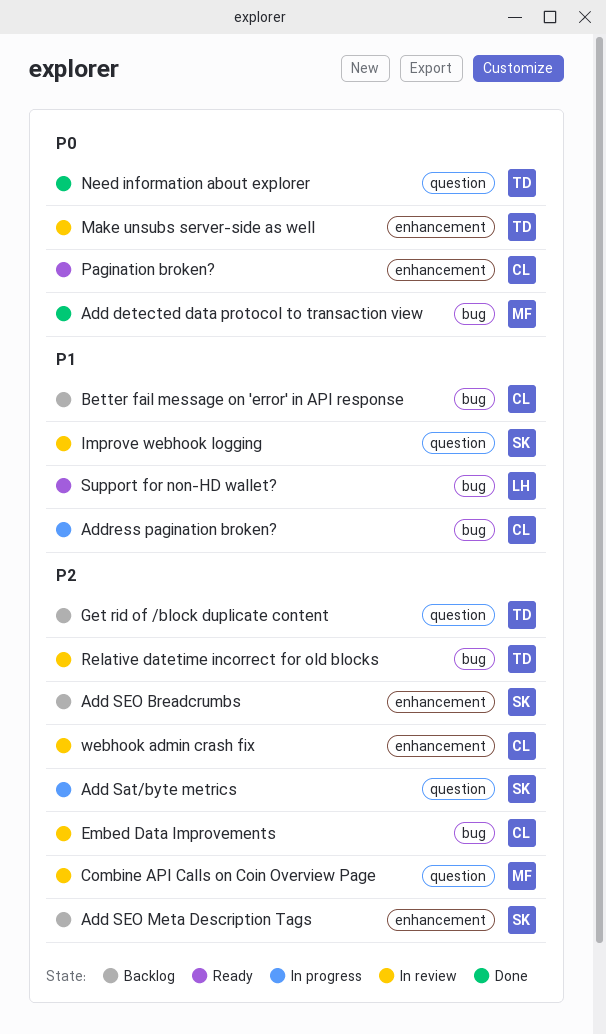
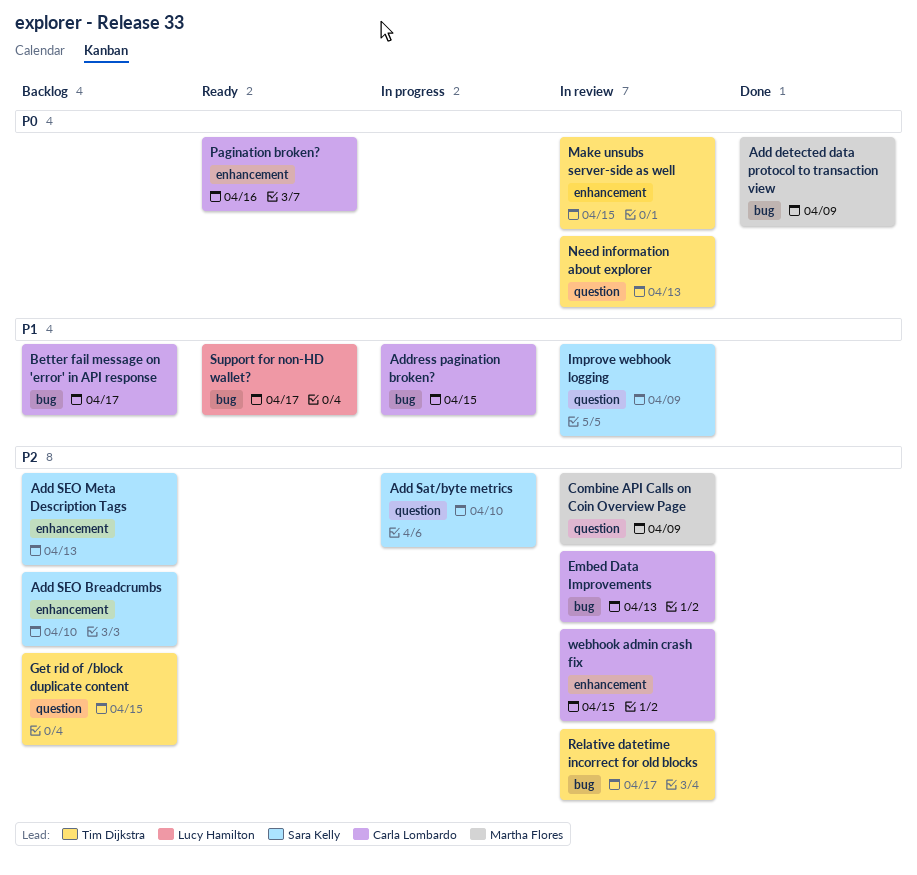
Need information about explorer, status: Done -> In review

